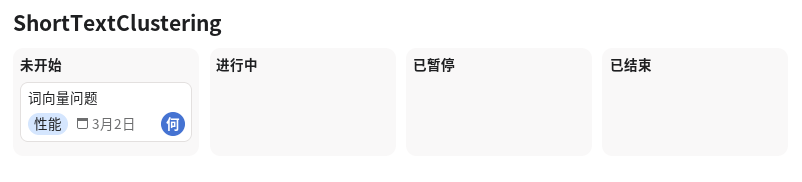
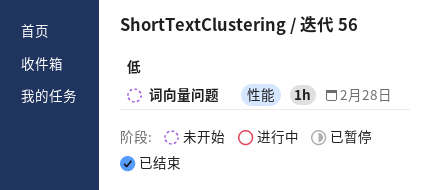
词向量问题, due: Mar 2 -> Feb 28

